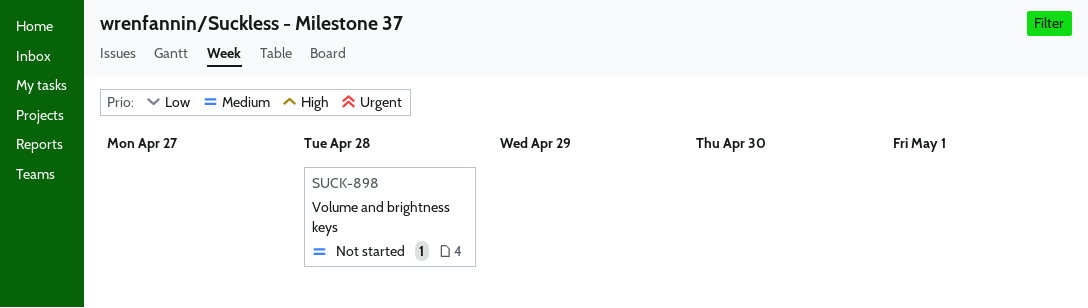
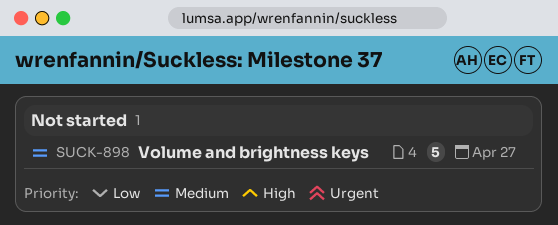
SUCK-898, estimate: 1 -> 5
SUCK-898, due: Apr 28 -> Apr 27

